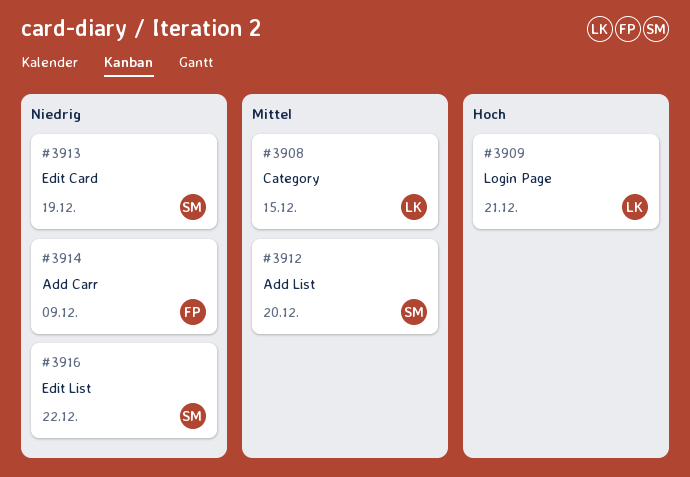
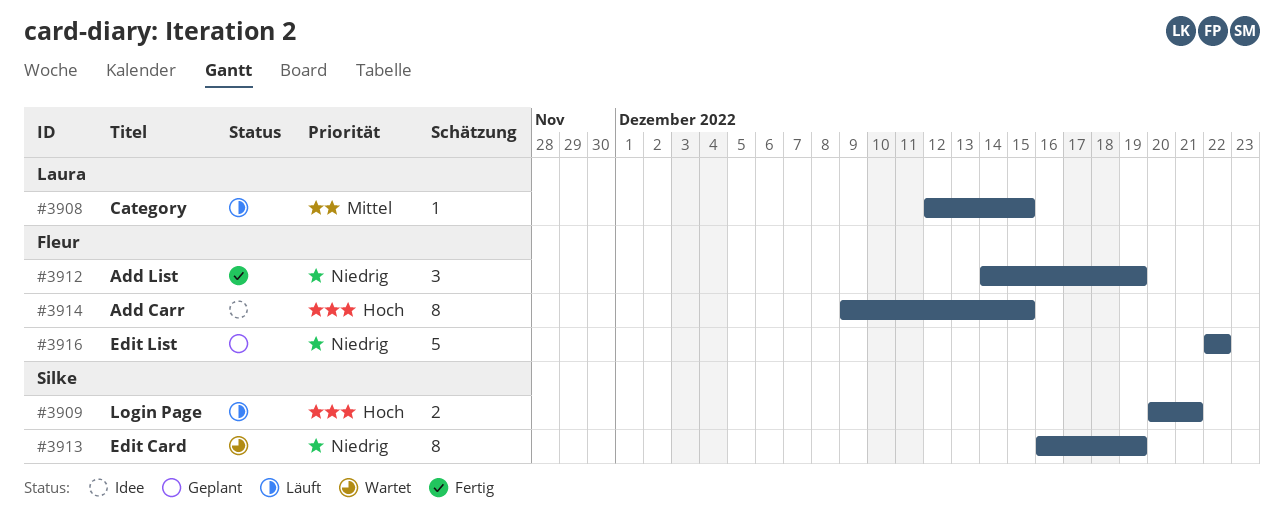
#3909, owner: Laura -> Silke
#3912, owner: Silke -> Fleur
#3912, priority: Mittel -> Niedrig
#3912, due: Dec 20 -> Dec 19
#3914, priority: Niedrig -> Hoch
#3914, due: Dec 9 -> Dec 15
#3916, owner: Silke -> Fleur

